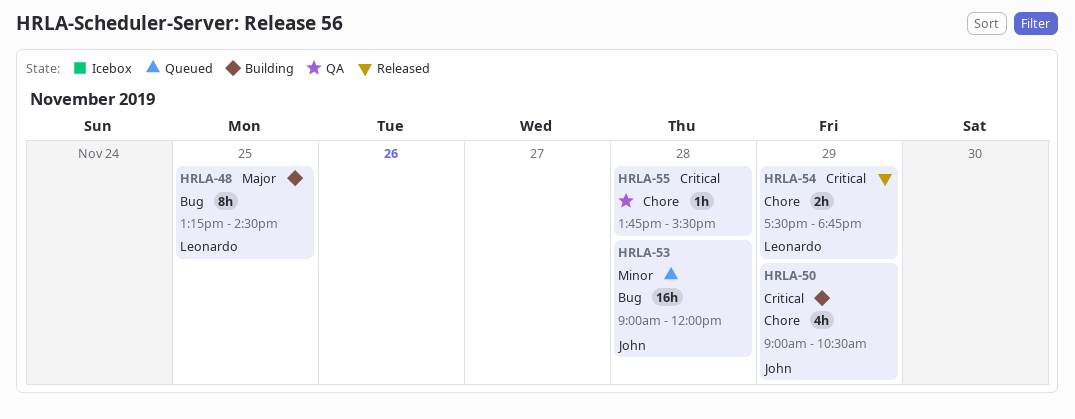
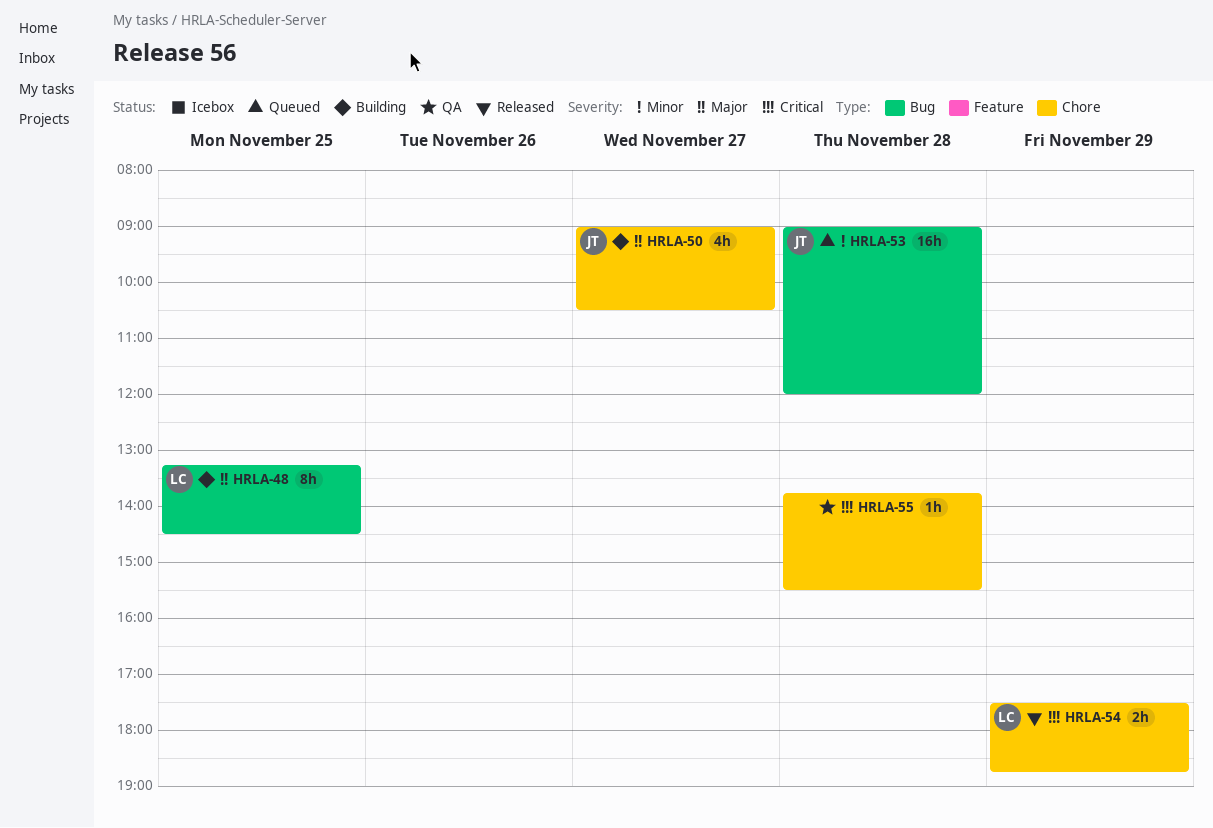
HRLA-50, priority: Critical -> Major
HRLA-50, day: Nov 29 -> Nov 27

